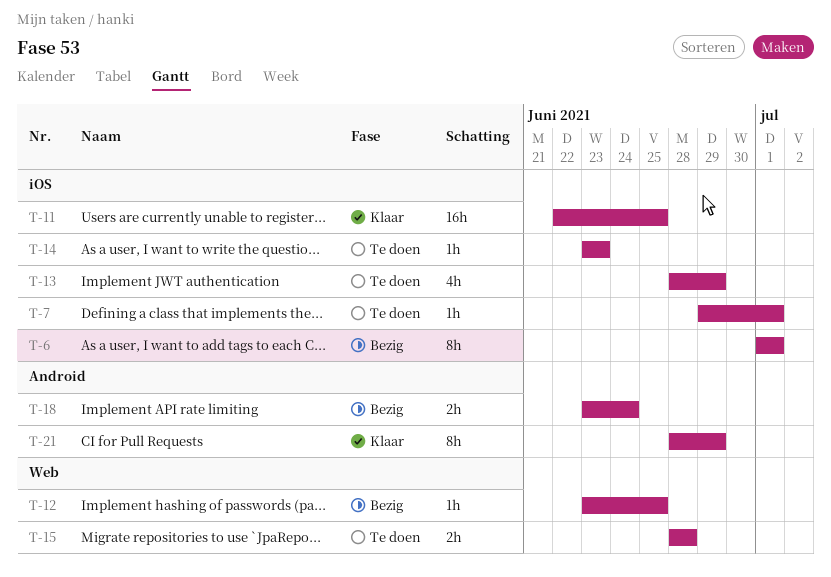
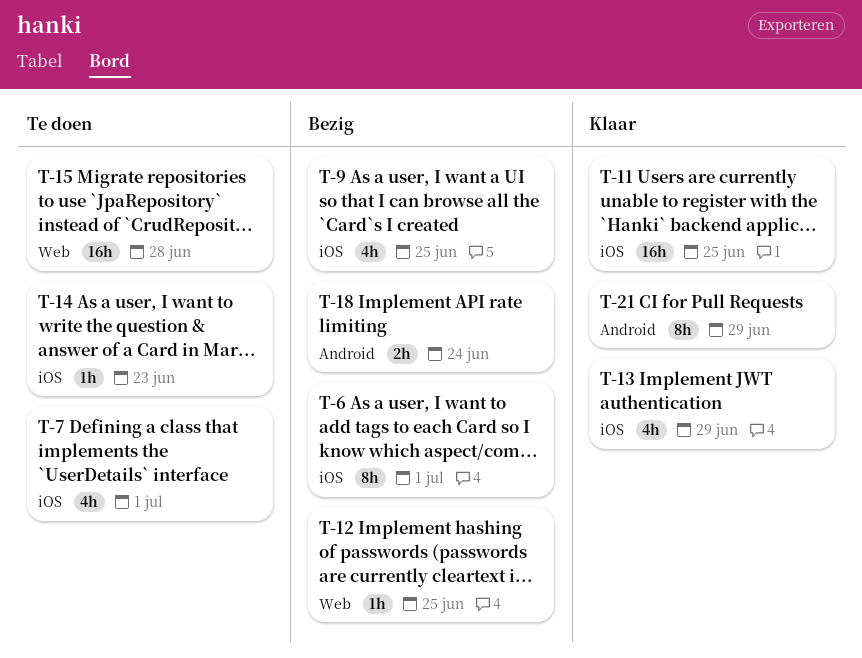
T-7, estimate: 1h -> 4h
T-9: none -> present
T-13, status: Te doen -> Klaar
T-15, estimate: 2h -> 16h

